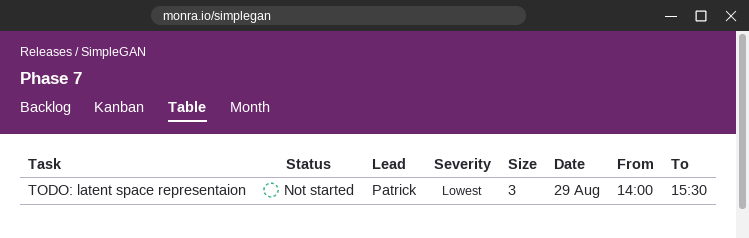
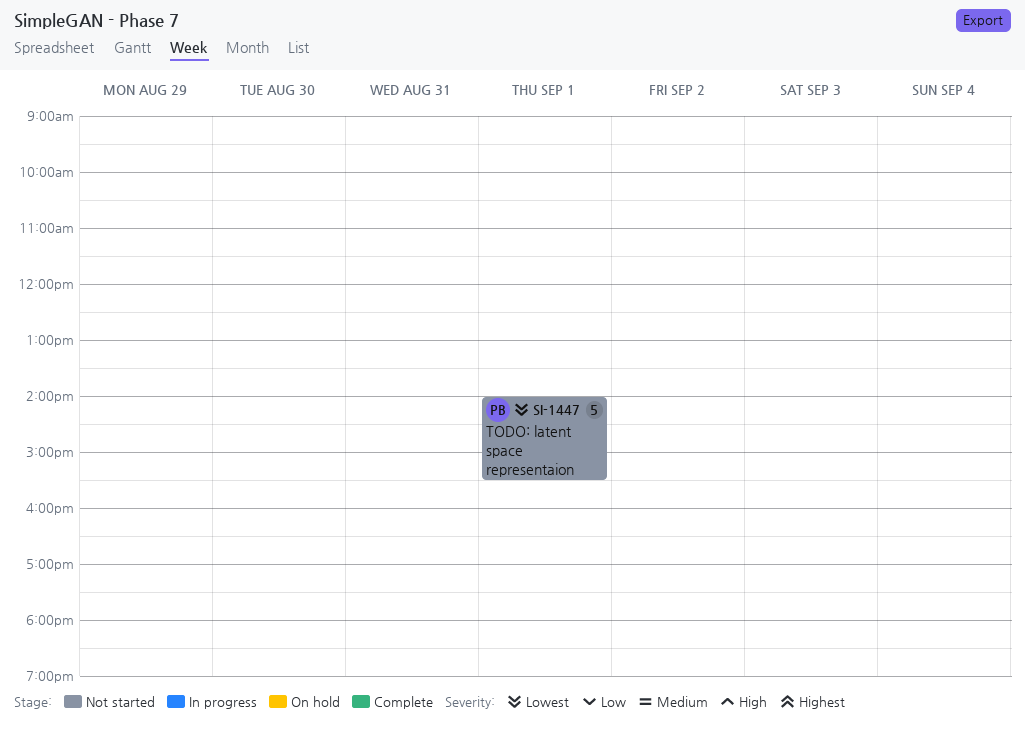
TODO: latent space representaion, estimate: 3 -> 5
TODO: latent space representaion, day: Aug 29 -> Sep 1

